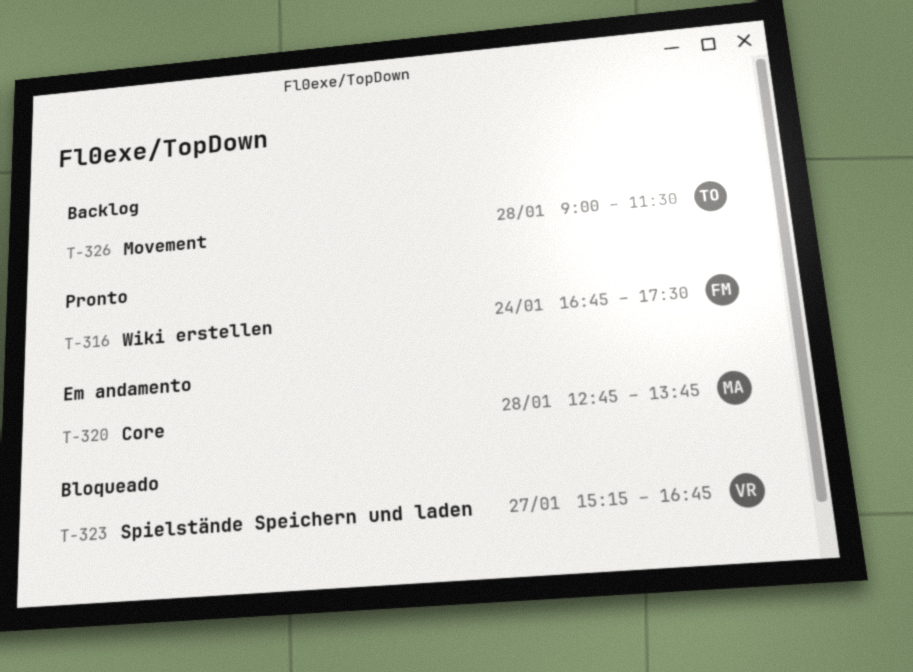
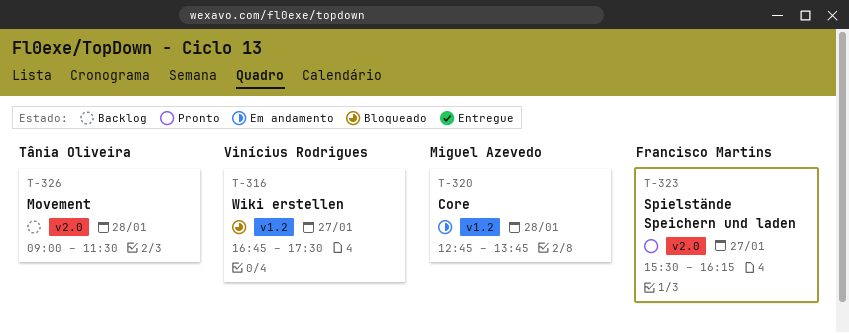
T-316, status: Pronto -> Bloqueado
T-316, owner: Francisco Martins -> Vinícius Rodrigues
T-316, day: Jan 24 -> Jan 27
T-323, status: Bloqueado -> Pronto
T-323, owner: Vinícius Rodrigues -> Francisco Martins
T-323, begins: 15:15 -> 15:30
T-323, ends: 16:45 -> 16:15

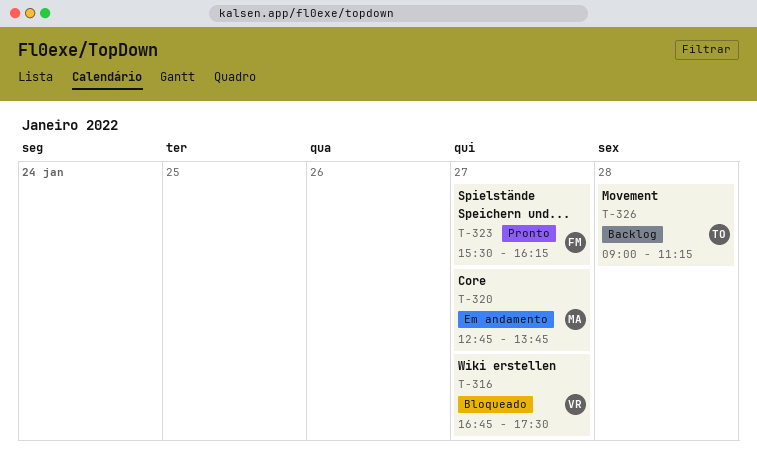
T-320, day: Jan 28 -> Jan 27
T-326, ends: 11:30 -> 11:15

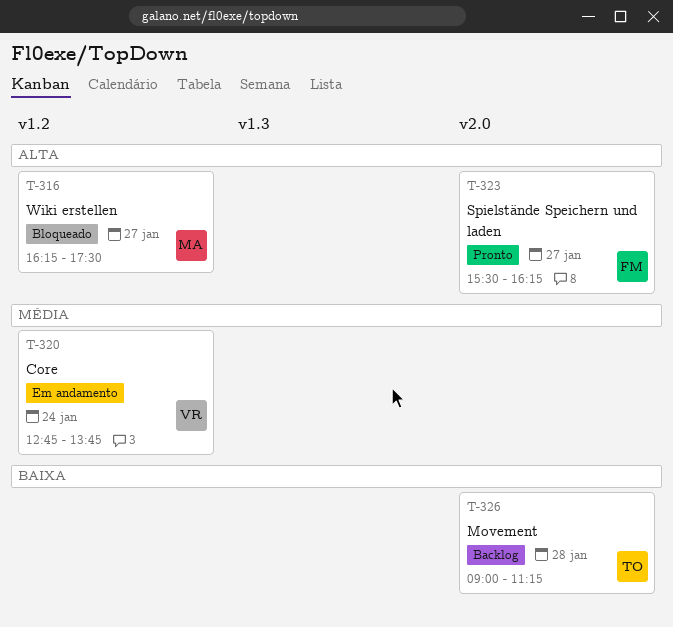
T-316, owner: VR -> MA
T-316, begins: 16:45 -> 16:15
T-320, owner: MA -> VR
T-320, day: Jan 27 -> Jan 24

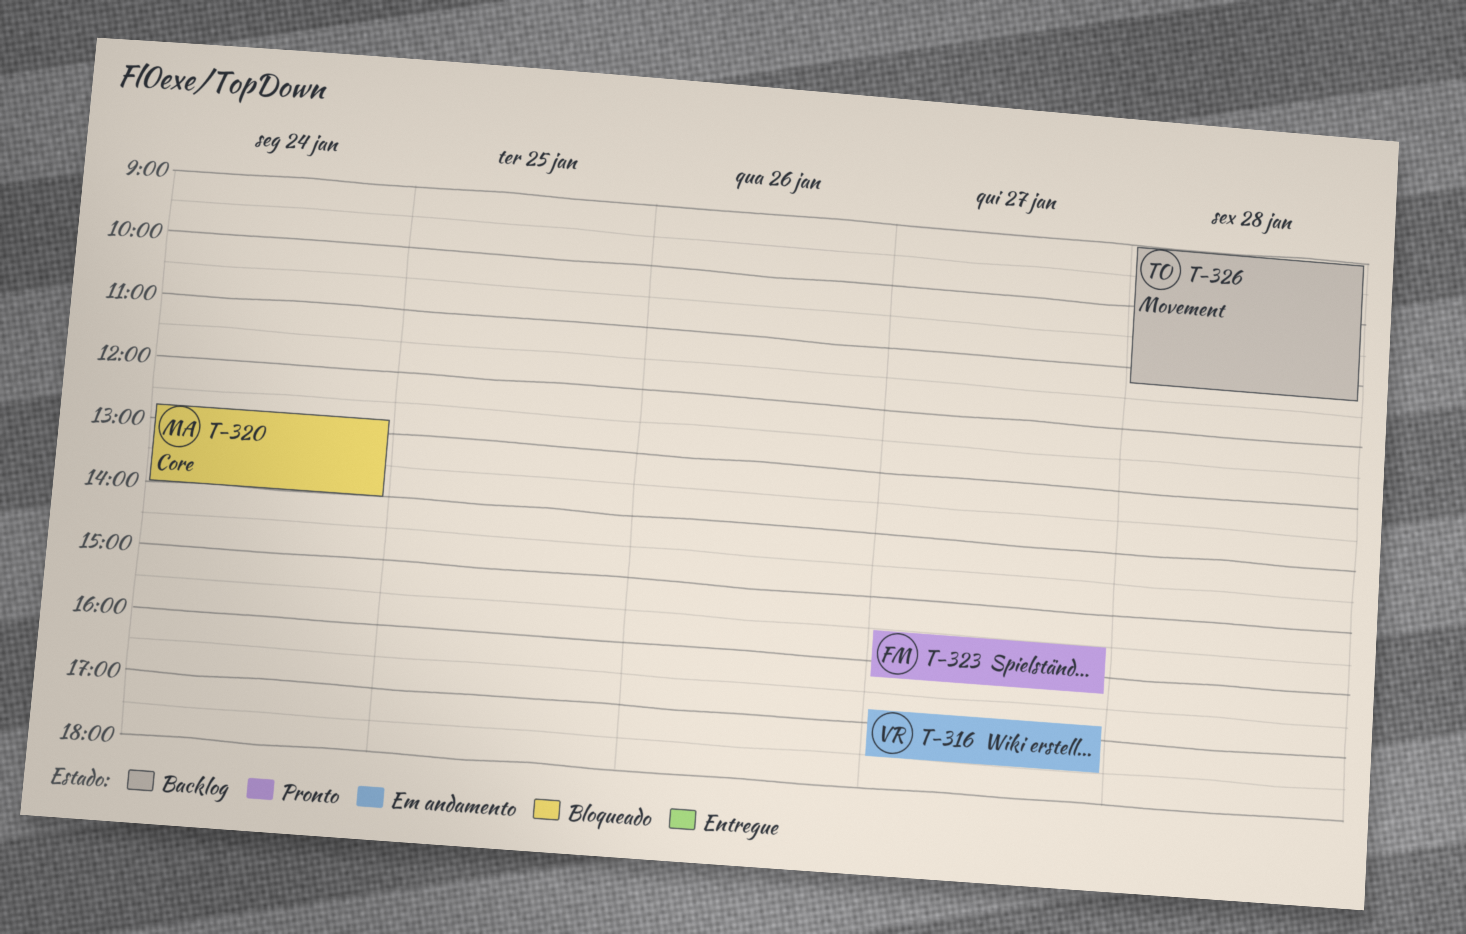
T-316, status: Bloqueado -> Em andamento
T-316, owner: MA -> VR
T-316, begins: 16:15 -> 16:45
T-320, status: Em andamento -> Bloqueado
T-320, owner: VR -> MA
T-320, ends: 13:45 -> 14:00

